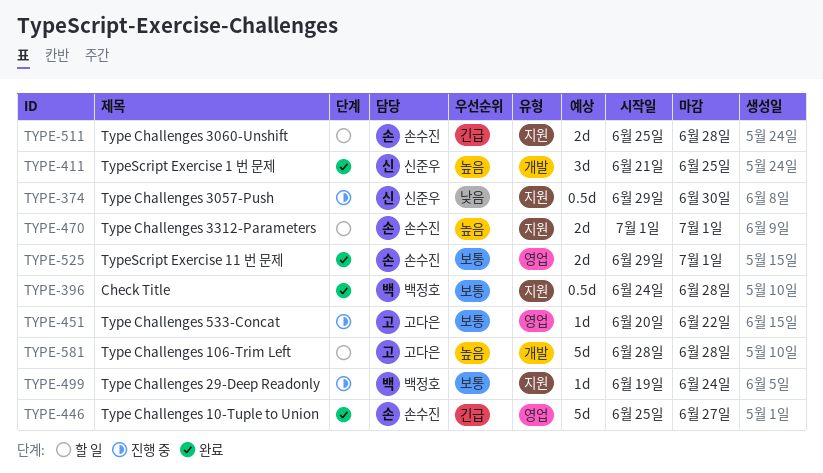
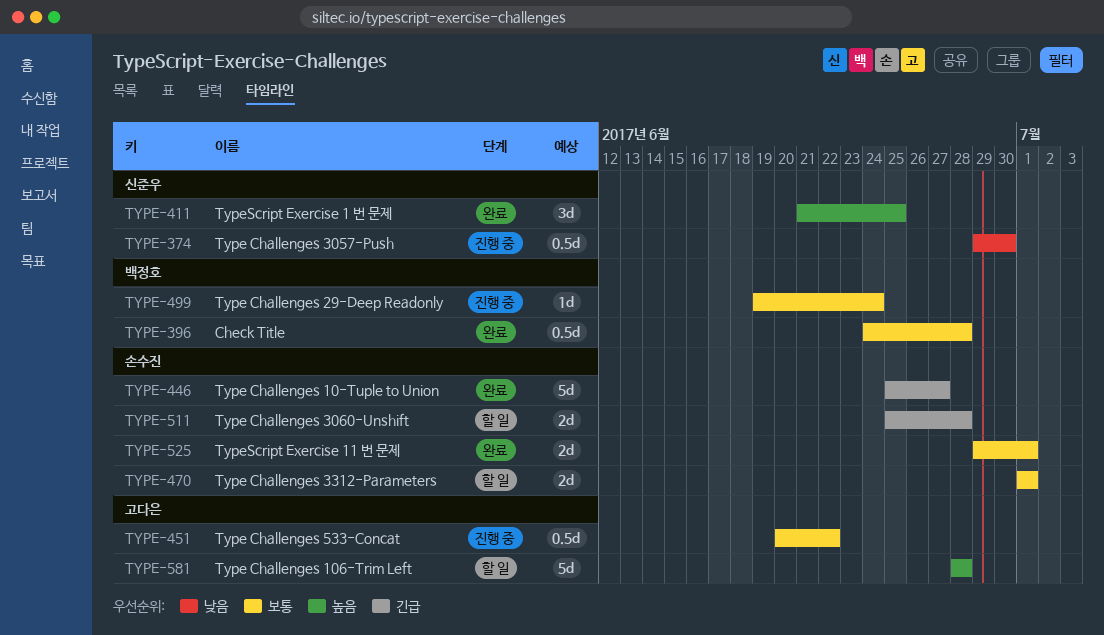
TYPE-451, estimate: 1d -> 0.5d
TYPE-470, priority: 높음 -> 보통

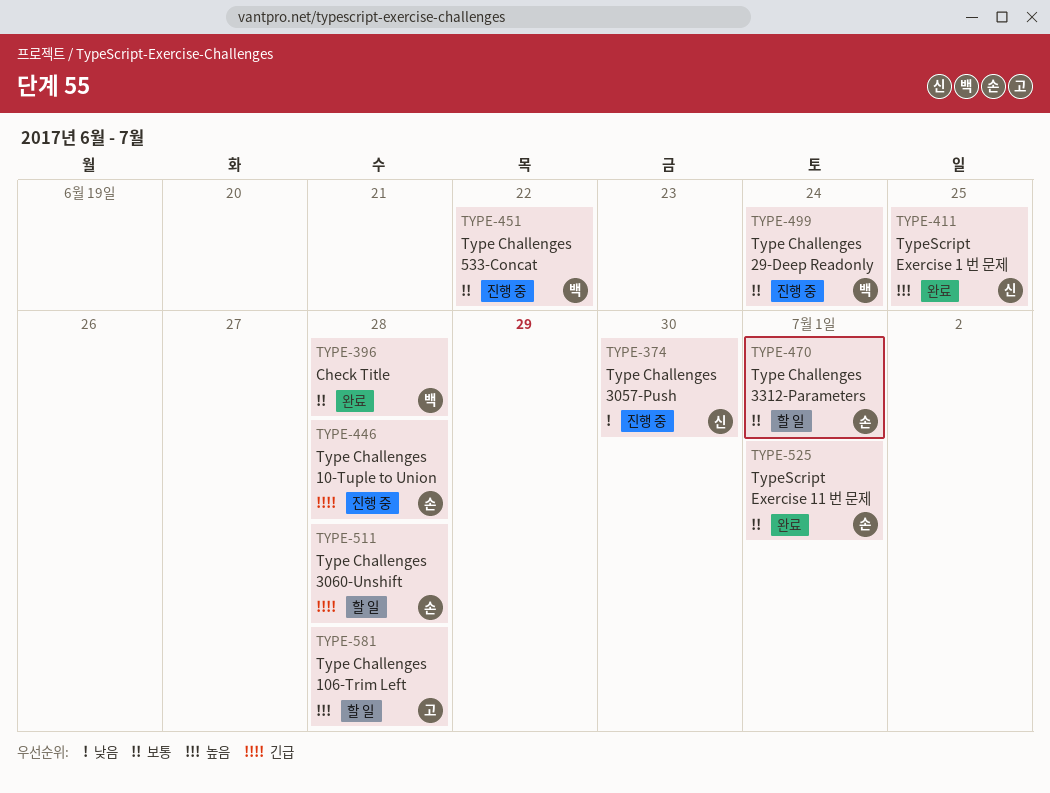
TYPE-446, status: 완료 -> 진행 중
TYPE-446, due: Jun 27 -> Jun 28
TYPE-451, owner: 고다은 -> 백정호

